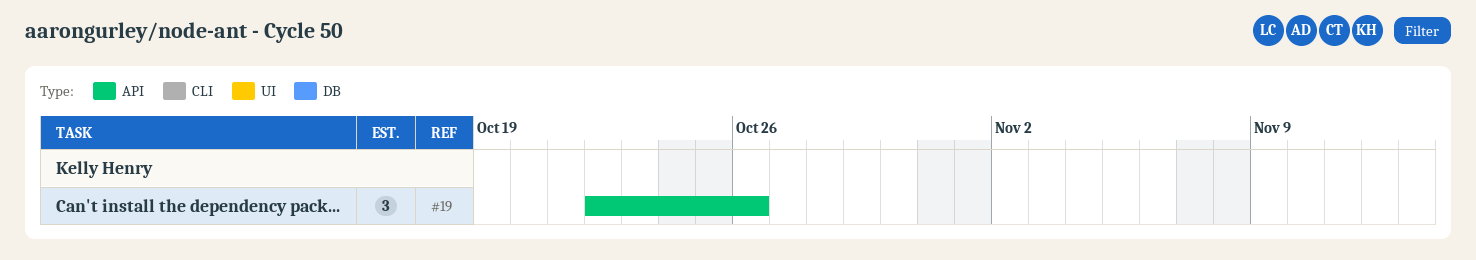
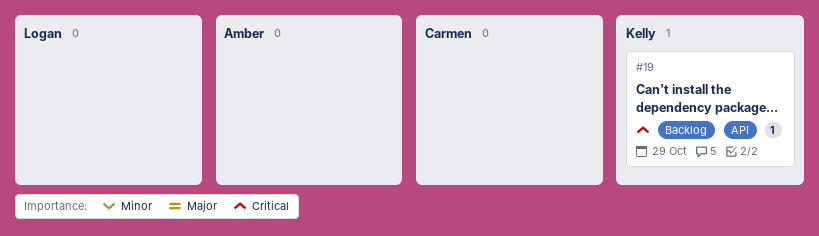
#19, estimate: 3 -> 1
#19, due: Oct 26 -> Oct 29

